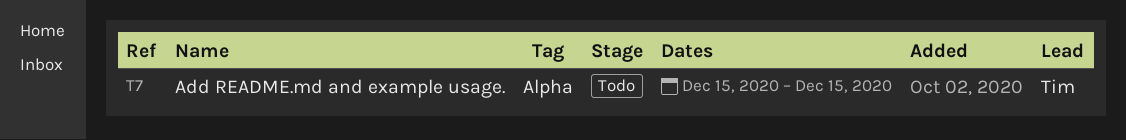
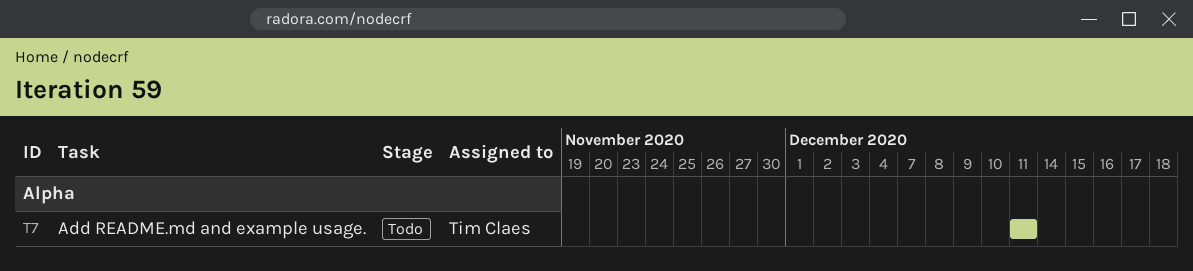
T7, start: Dec 15 -> Dec 11
T7, due: Dec 15 -> Dec 11

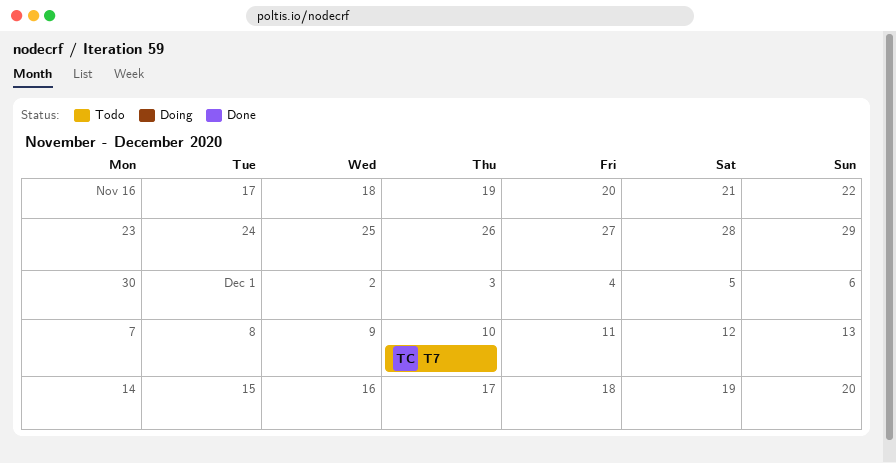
T7, start: Dec 11 -> Dec 10
T7, due: Dec 11 -> Dec 10

